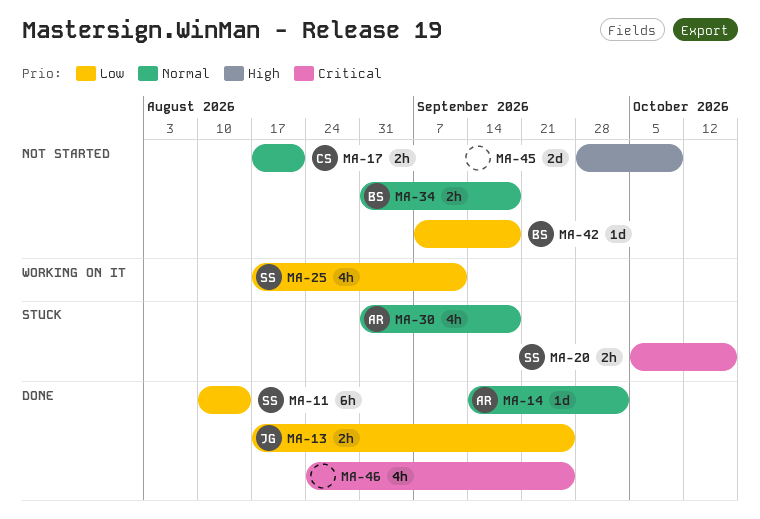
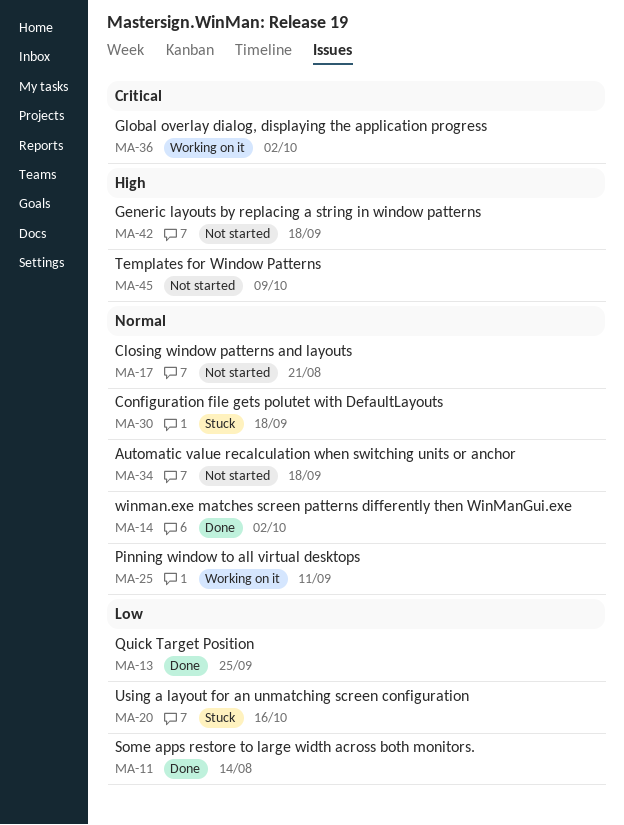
MA-20, priority: Critical -> Low
MA-25, priority: Low -> Normal
MA-36: none -> present
MA-42, priority: Low -> High
MA-46: present -> none

